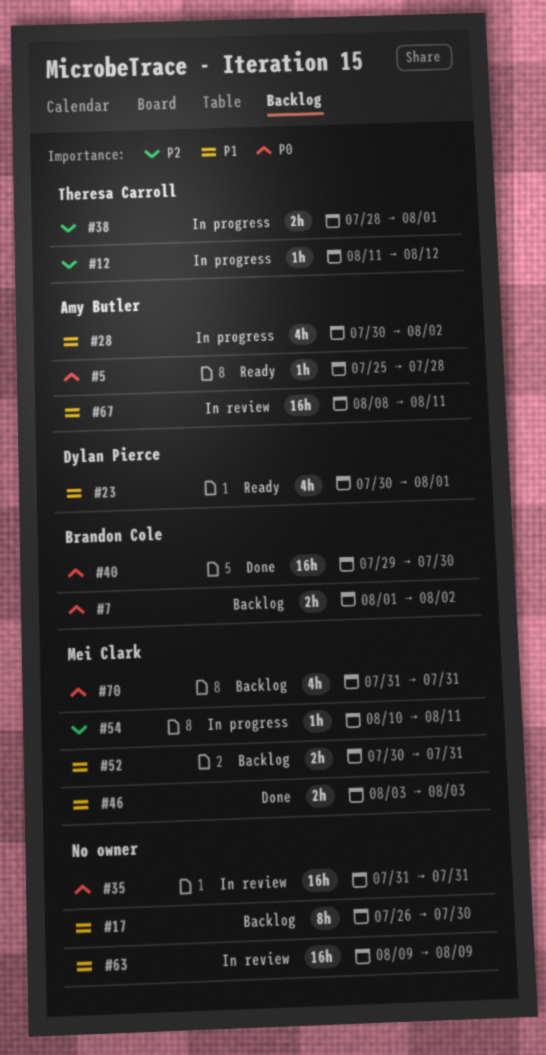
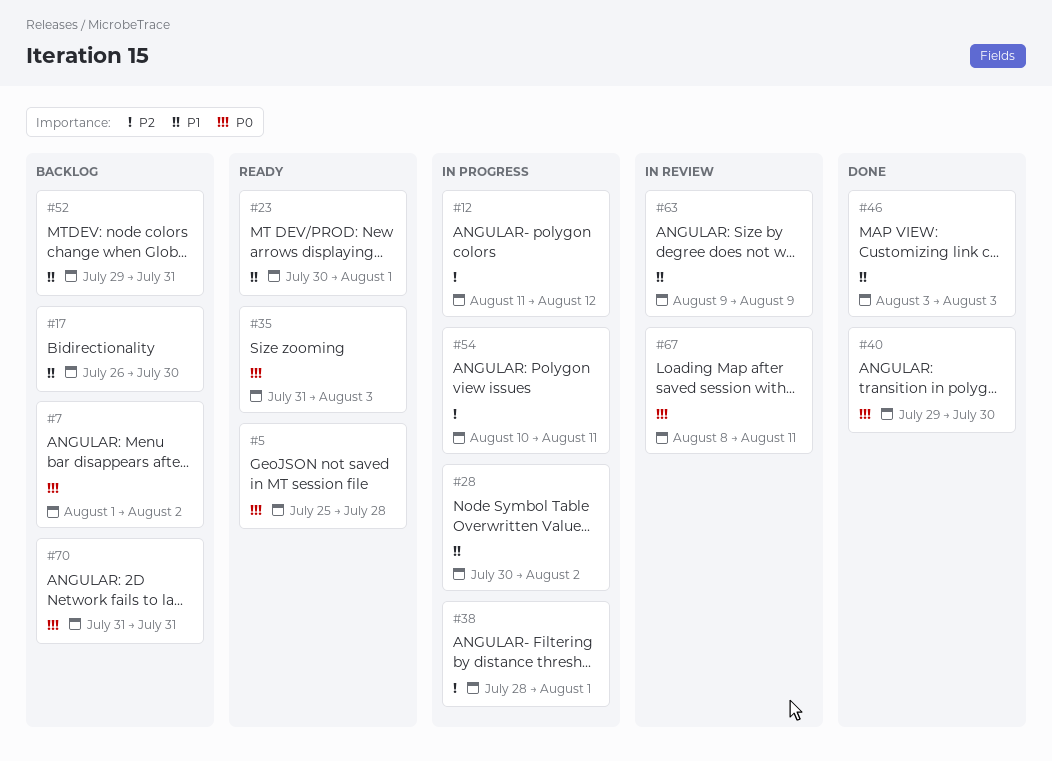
#35, status: In review -> Ready
#35, due: Jul 31 -> Aug 3
#52, start: Jul 30 -> Jul 29
#67, priority: P1 -> P0

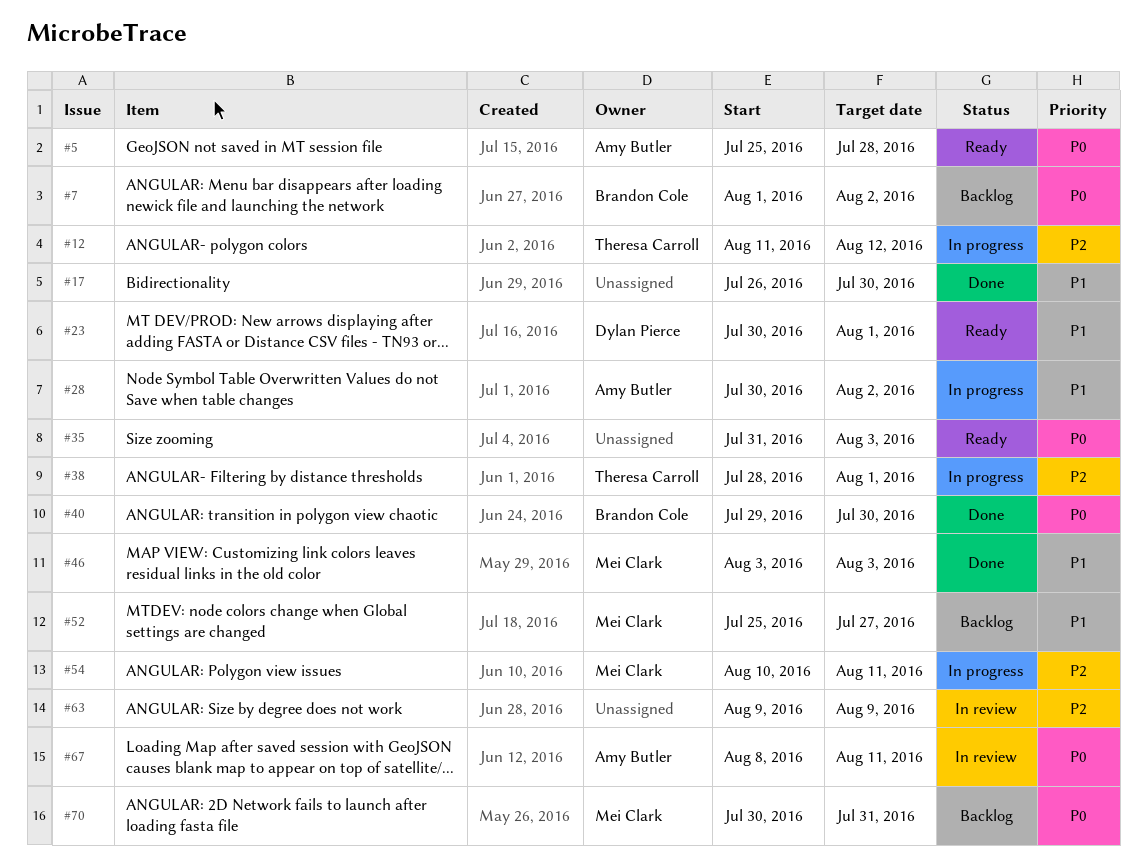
#17, status: Backlog -> Done
#52, start: Jul 29 -> Jul 25
#52, due: Jul 31 -> Jul 27
#63, priority: P1 -> P2
#70, start: Jul 31 -> Jul 30

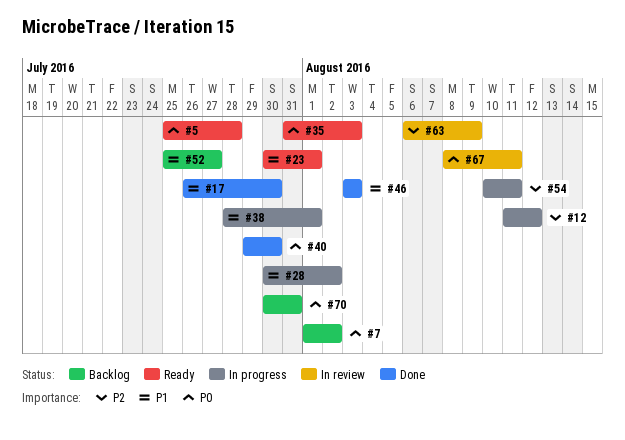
#38, priority: P2 -> P1
#63, start: Aug 9 -> Aug 6

